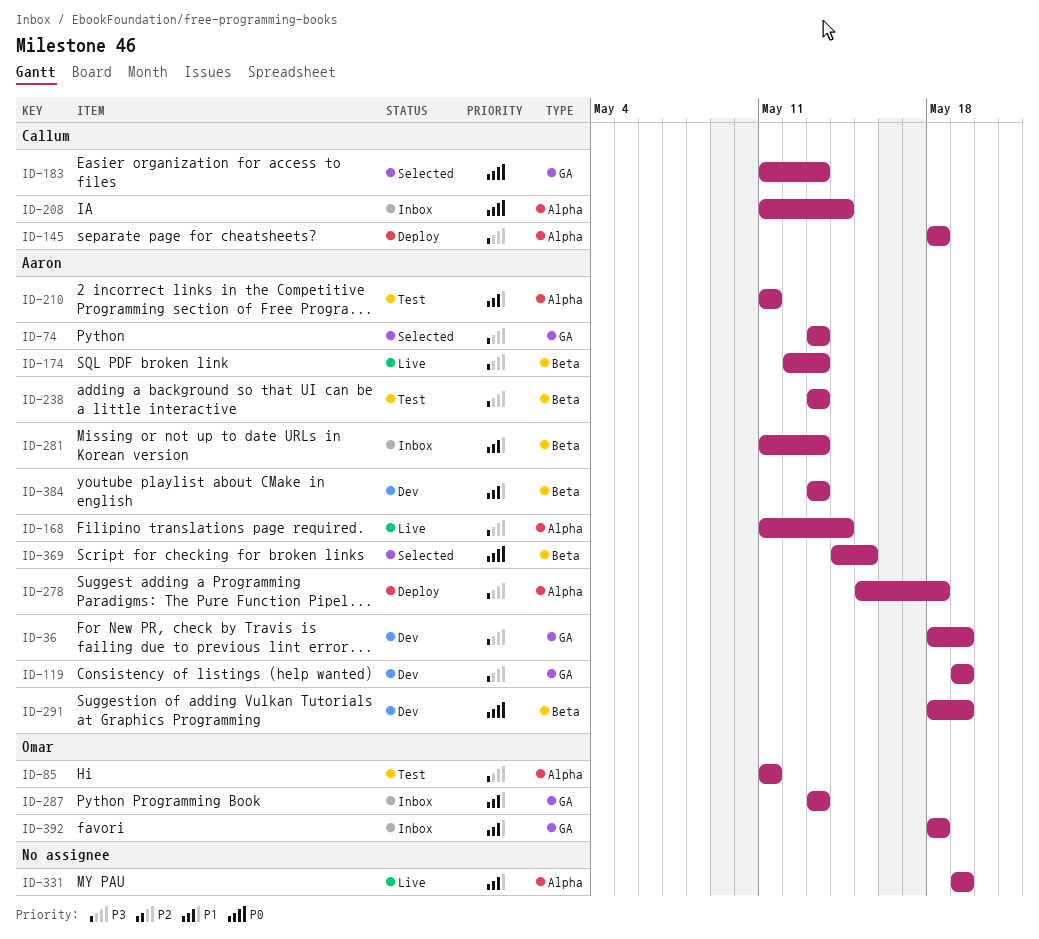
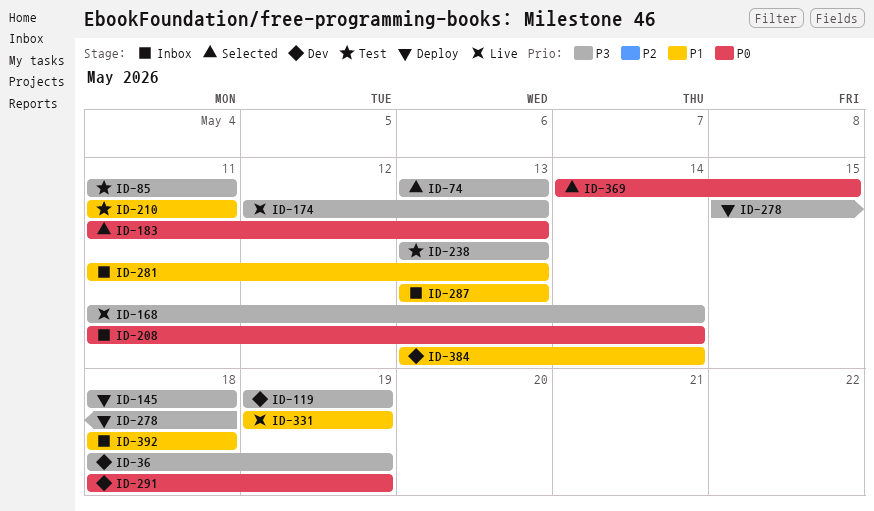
ID-384, due: May 13 -> May 14

